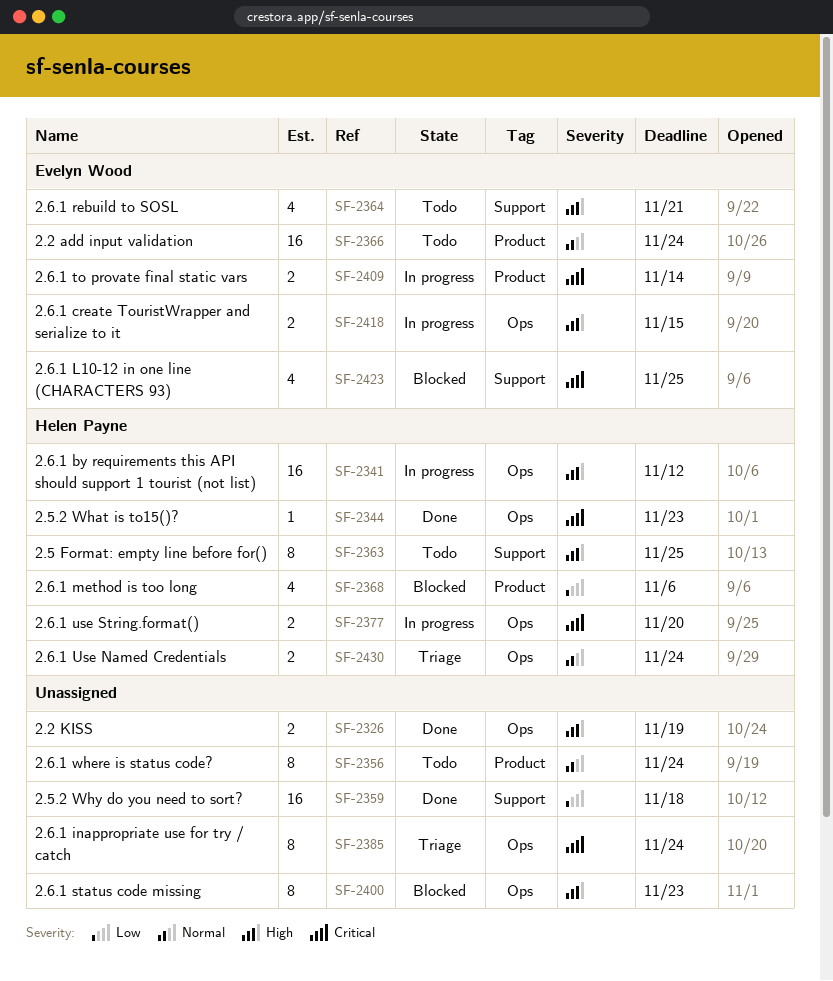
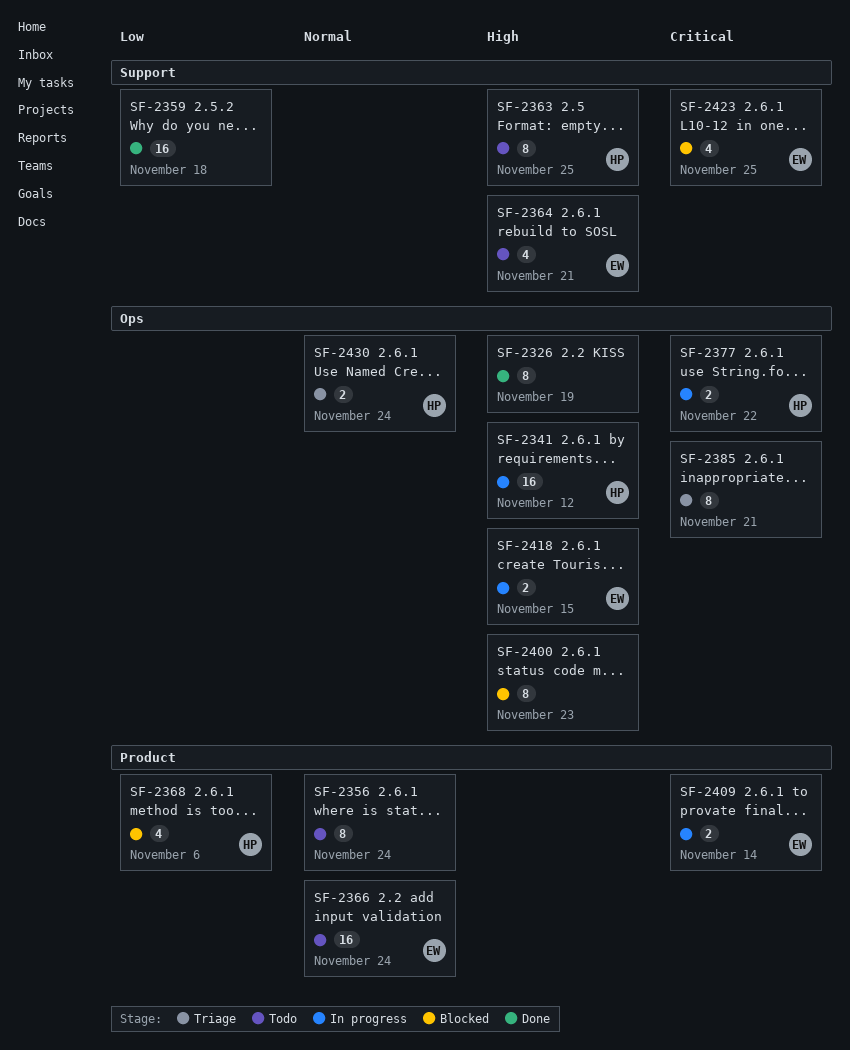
SF-2326, estimate: 2 -> 8
SF-2344: present -> none
SF-2377, due: Nov 20 -> Nov 22
SF-2385, due: Nov 24 -> Nov 21

